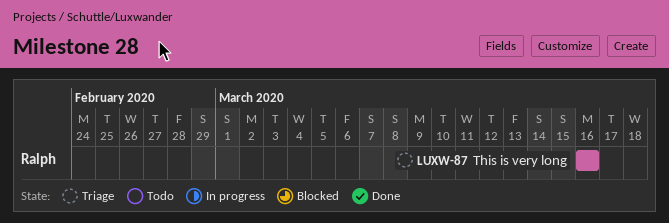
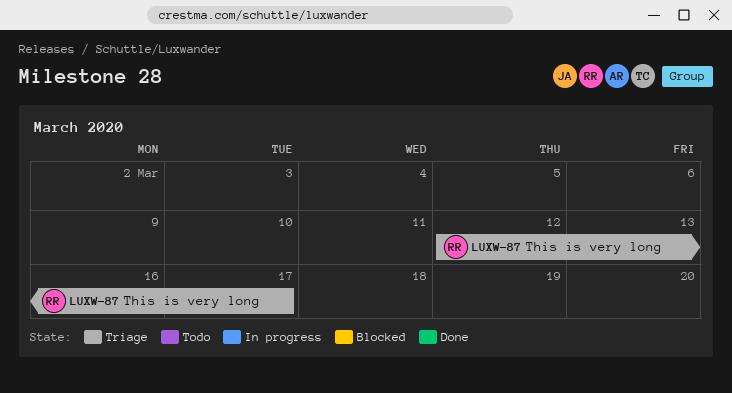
LUXW-87, start: Mar 16 -> Mar 12
LUXW-87, due: Mar 16 -> Mar 17

